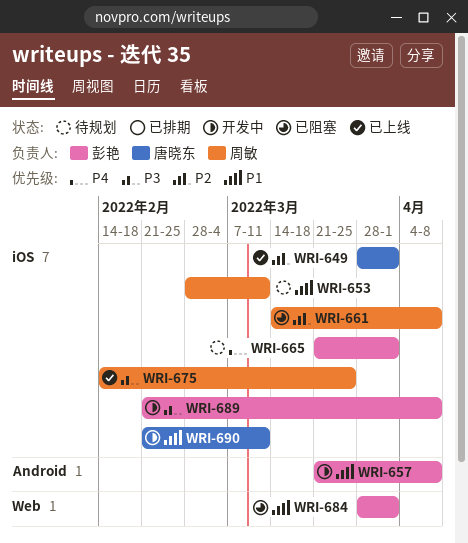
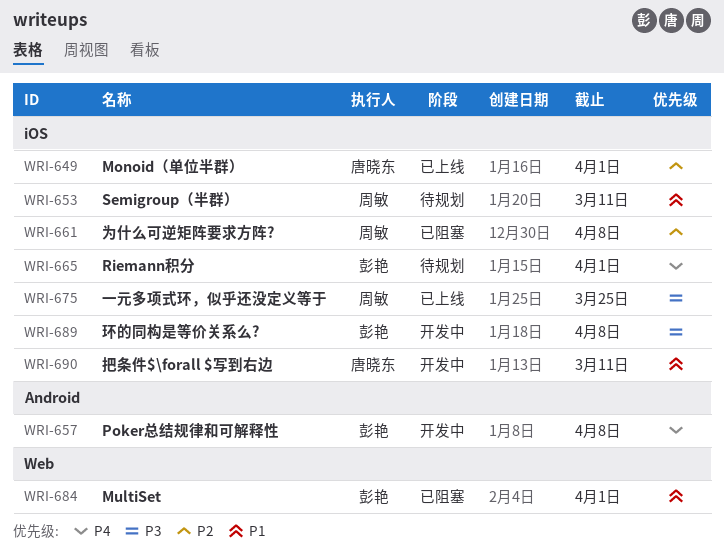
WRI-657, priority: P1 -> P4

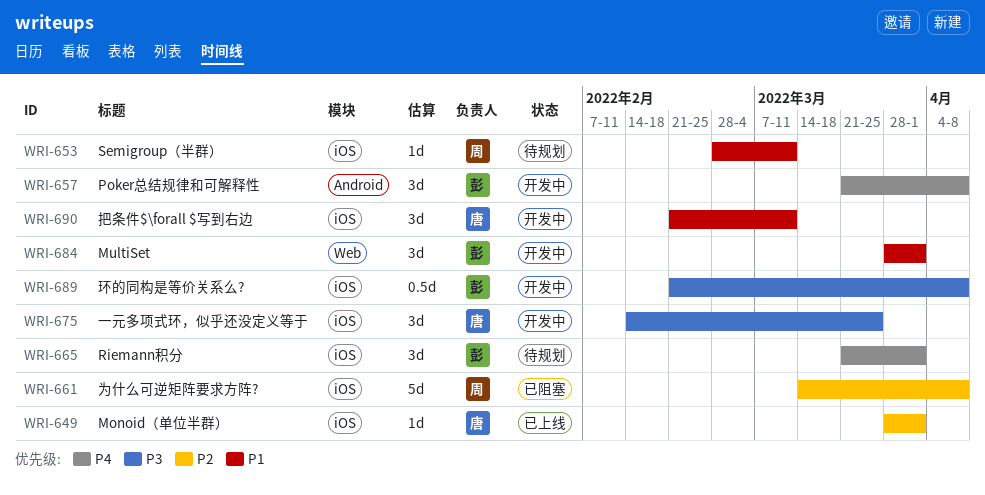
WRI-675, status: 已上线 -> 开发中
WRI-675, owner: 周敏 -> 唐晓东
WRI-684, status: 已阻塞 -> 开发中

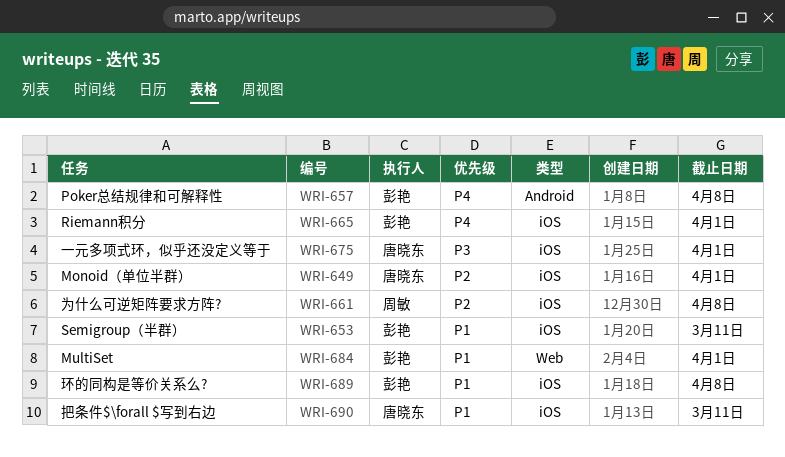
WRI-653, owner: 周敏 -> 彭艳
WRI-675, due: Mar 25 -> Apr 1
WRI-689, priority: P3 -> P1

